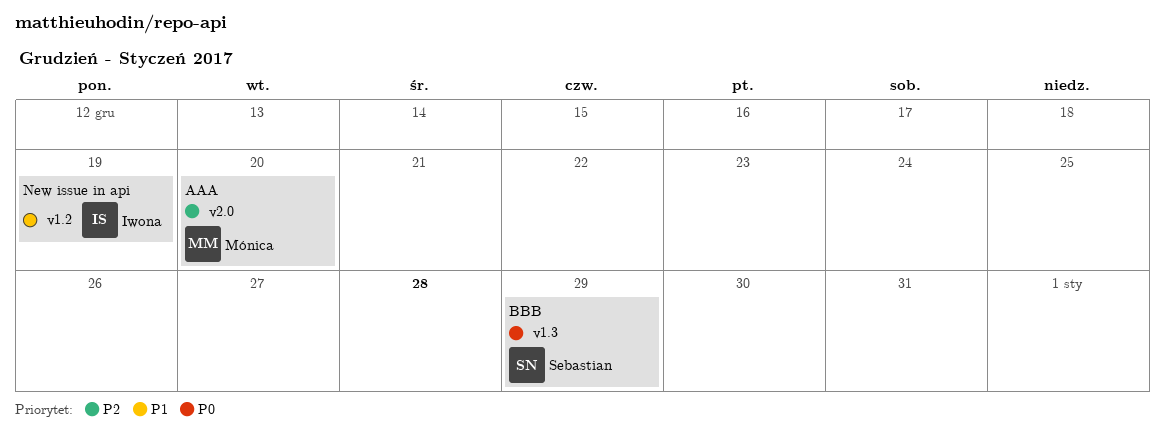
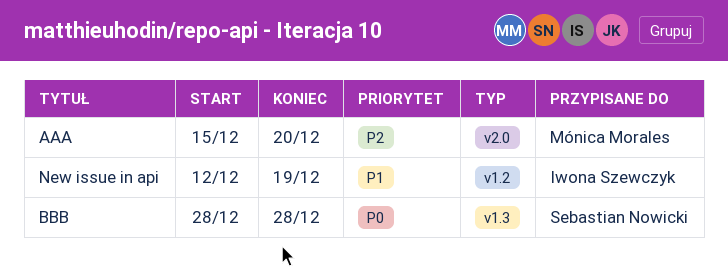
BBB, due: Dec 29 -> Dec 28

